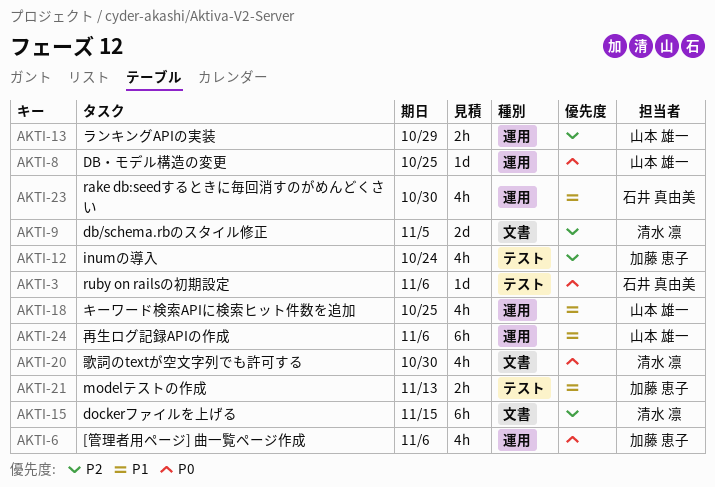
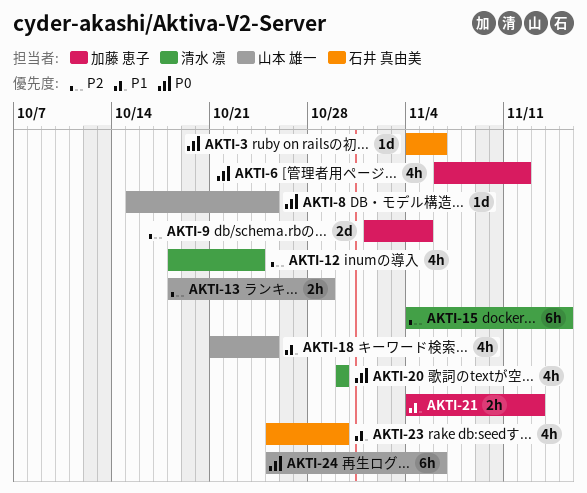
AKTI-6, due: Nov 6 -> Nov 12
AKTI-9, owner: 清水 凛 -> 加藤 恵子
AKTI-12, owner: 加藤 恵子 -> 清水 凛
AKTI-24, priority: P1 -> P0

